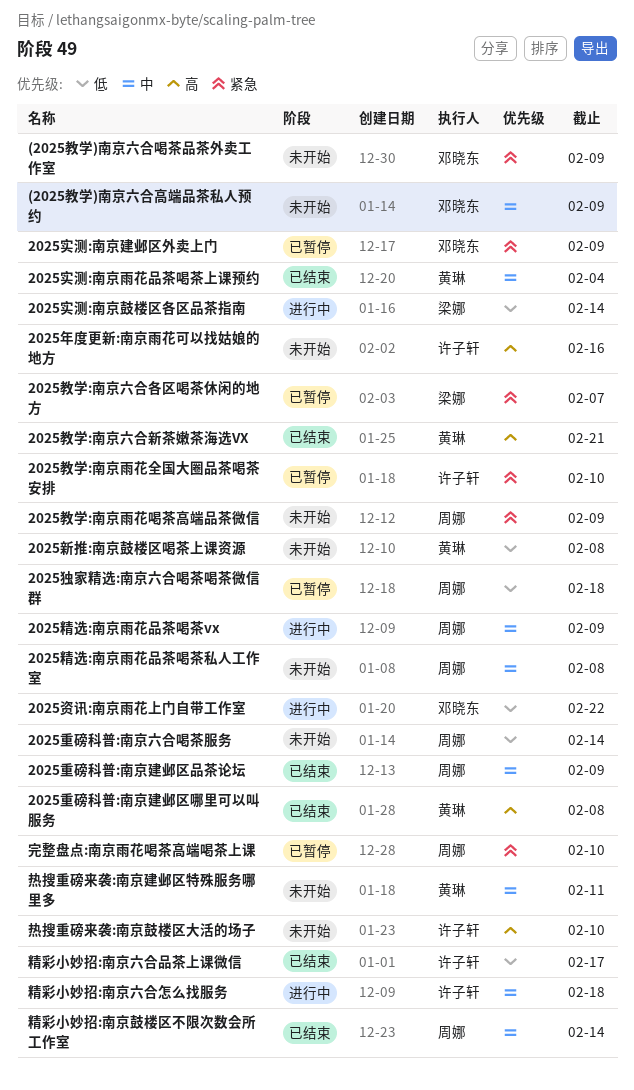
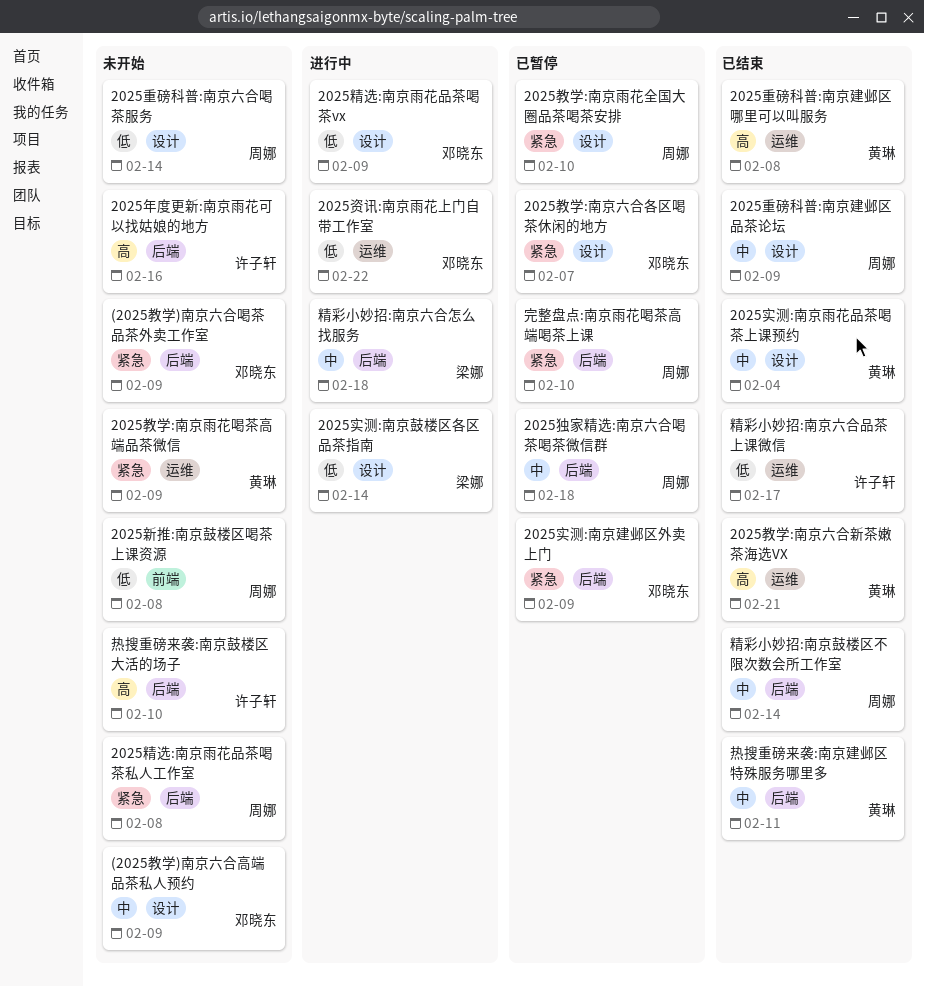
2025教学:南京六合各区喝茶休闲的地方, owner: 梁娜 -> 邓晓东
2025教学:南京雨花全国大圈品茶喝茶安排, owner: 许子轩 -> 周娜
2025教学:南京雨花喝茶高端品茶微信, owner: 周娜 -> 黄琳
2025新推:南京鼓楼区喝茶上课资源, owner: 黄琳 -> 周娜
2025独家精选:南京六合喝茶喝茶微信群, priority: 低 -> 中
2025精选:南京雨花品茶喝茶vx, owner: 周娜 -> 邓晓东
2025精选:南京雨花品茶喝茶vx, priority: 中 -> 低
2025精选:南京雨花品茶喝茶私人工作室, priority: 中 -> 紧急
热搜重磅来袭:南京建邺区特殊服务哪里多, status: 未开始 -> 已结束
精彩小妙招:南京六合怎么找服务, owner: 许子轩 -> 梁娜

